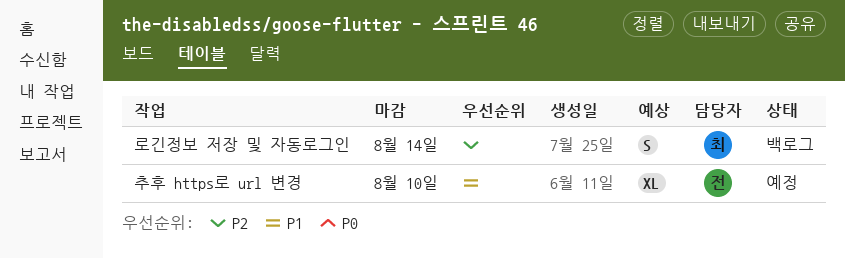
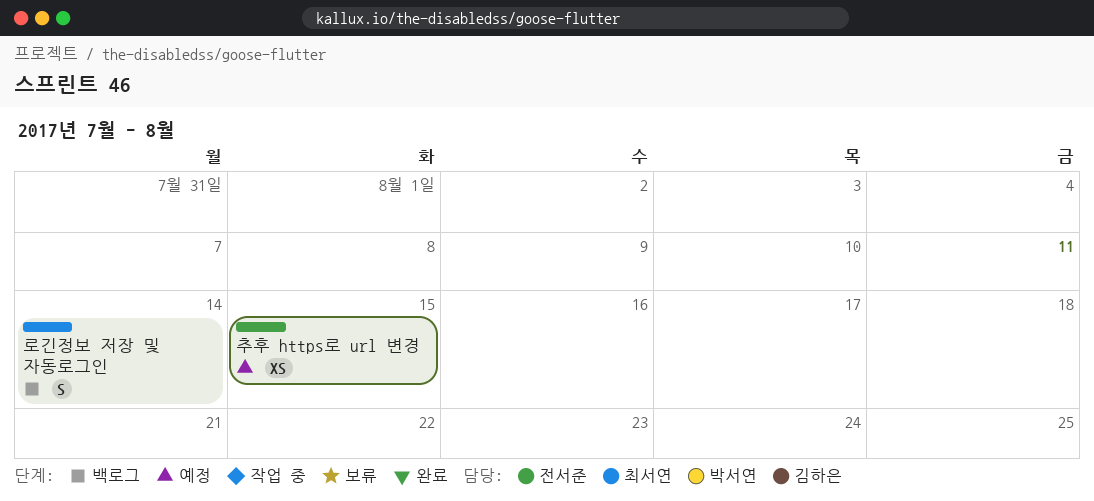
추후 https로 url 변경, estimate: XL -> XS
추후 https로 url 변경, due: Aug 10 -> Aug 15

